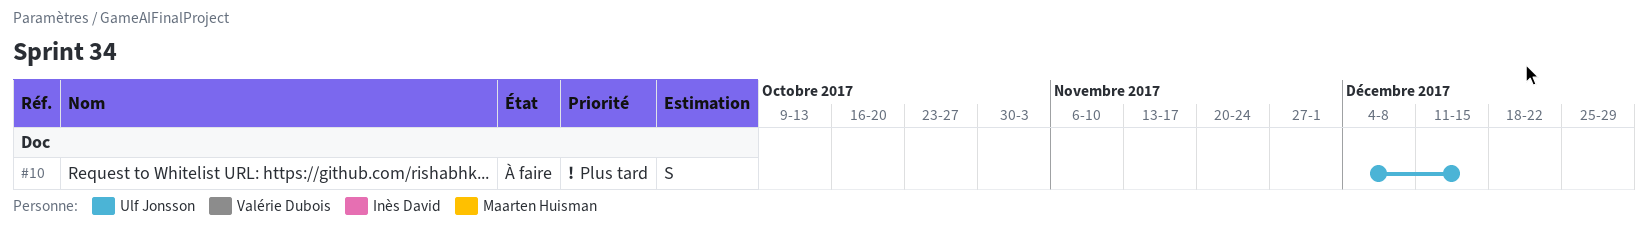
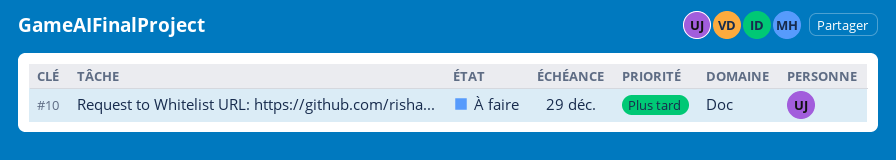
#10, due: Dec 15 -> Dec 29

